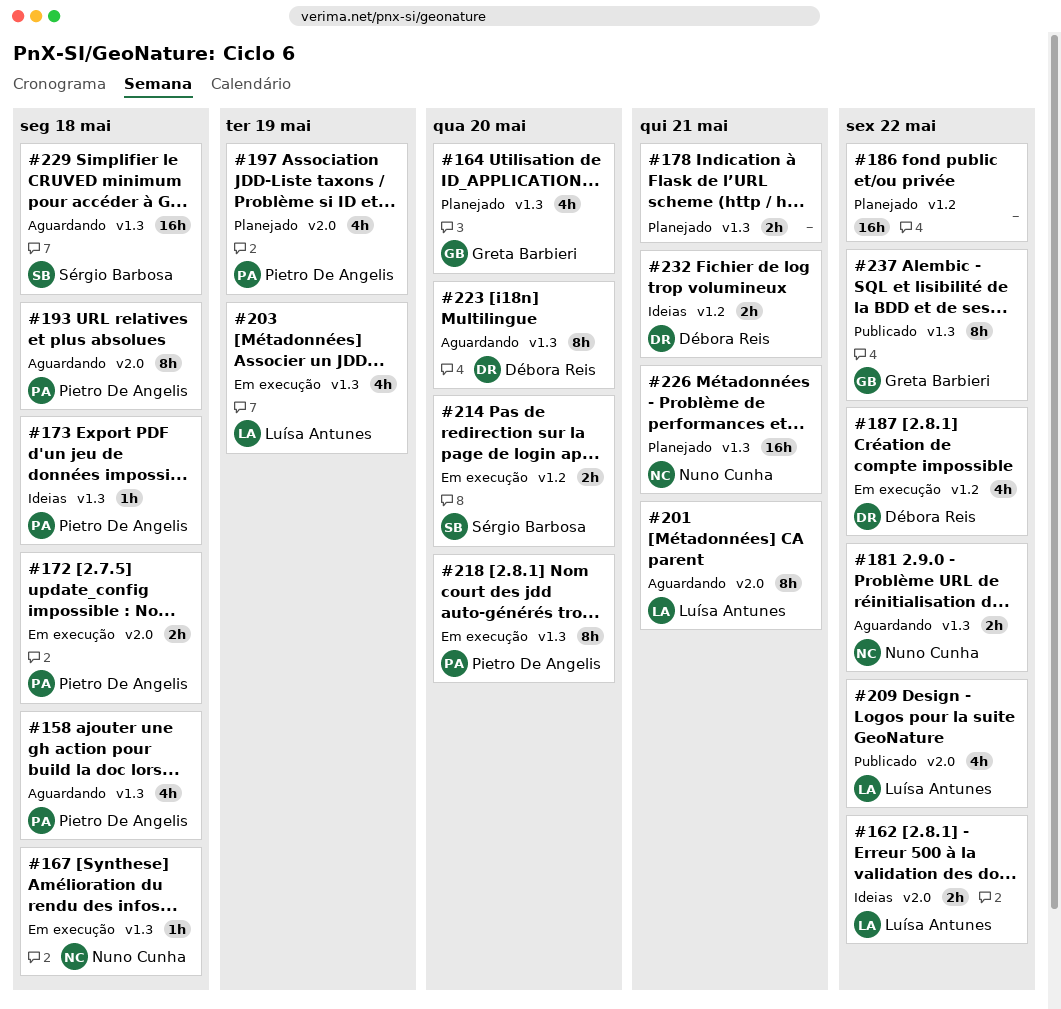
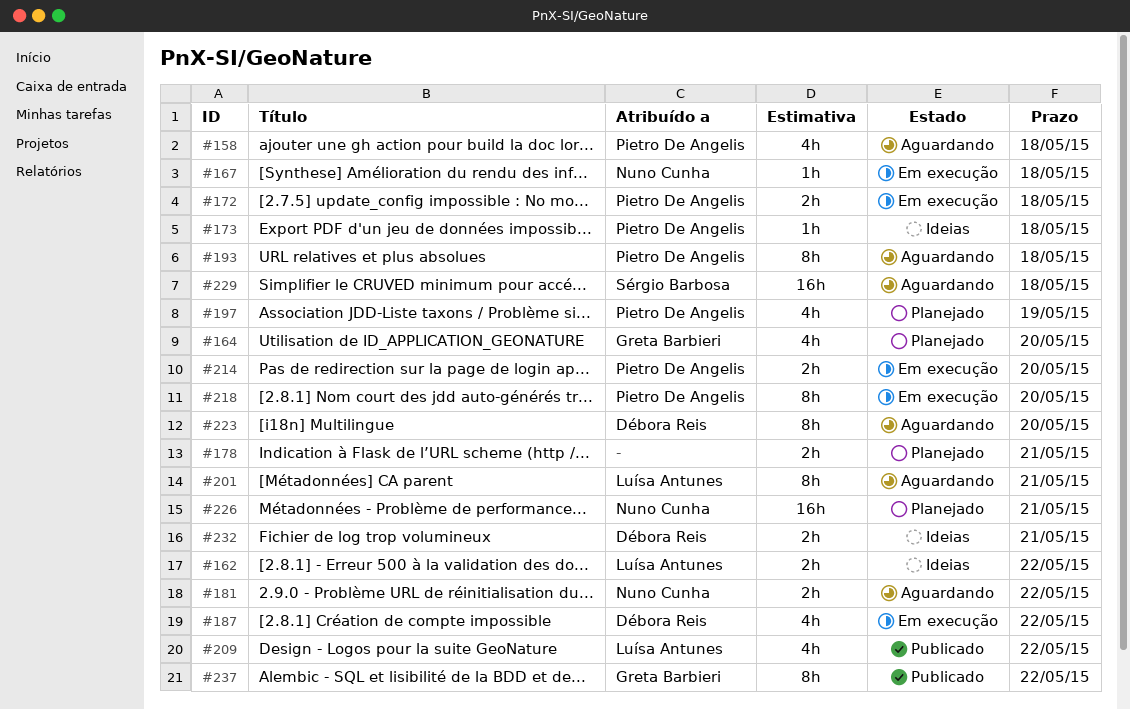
#186: present -> none
#203: present -> none
#214, owner: Sérgio Barbosa -> Pietro De Angelis

